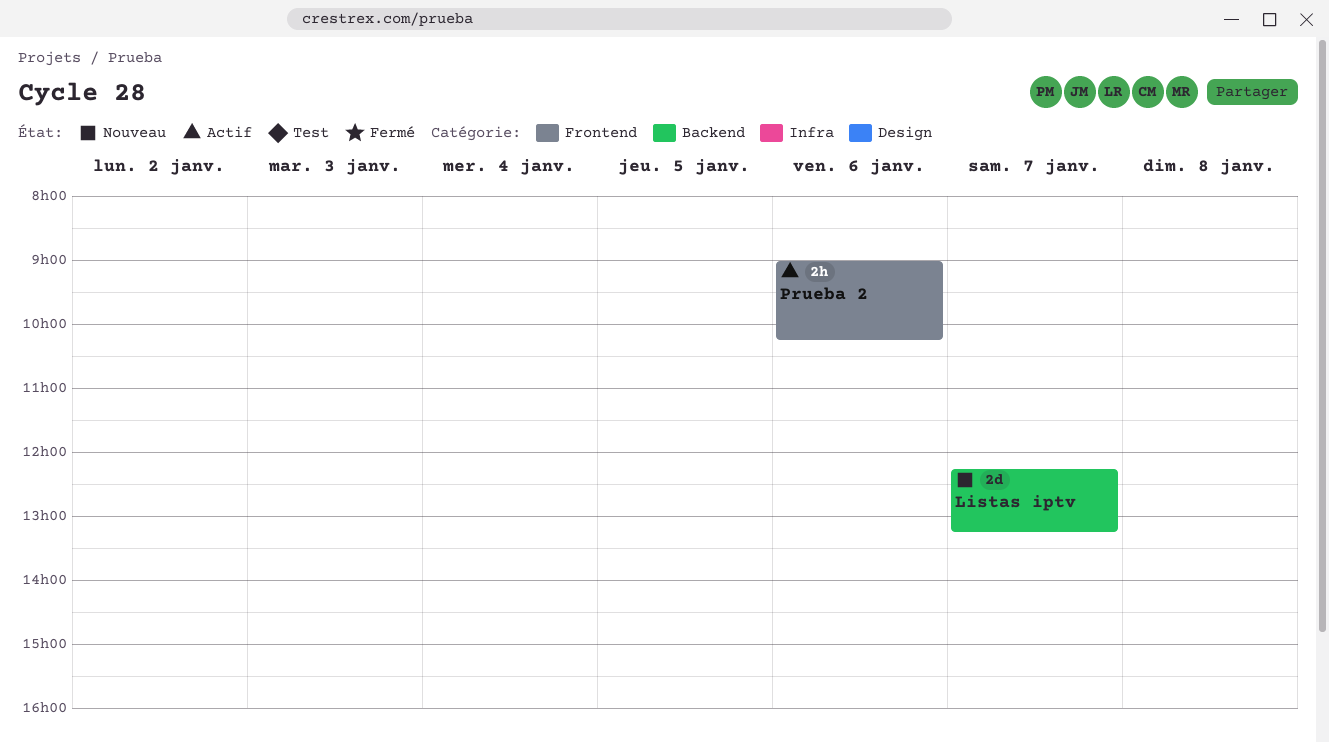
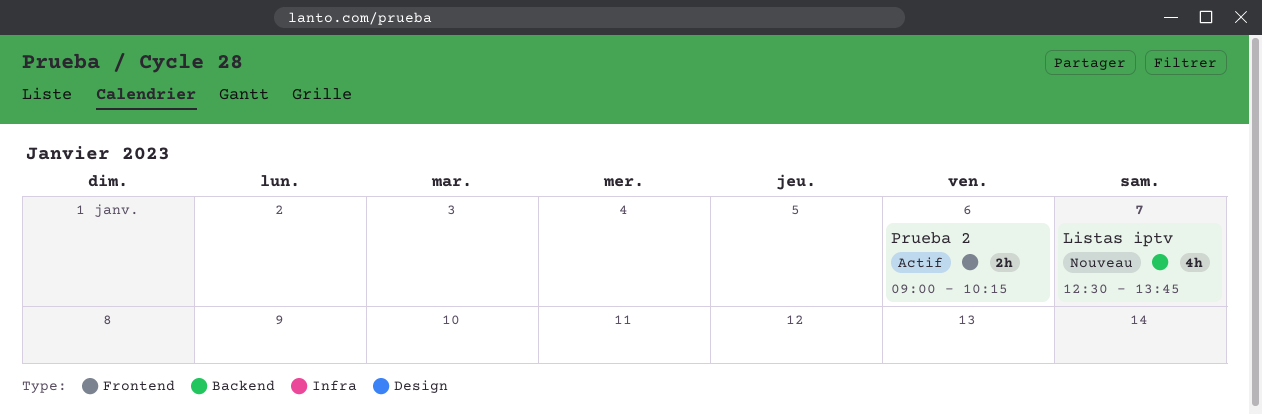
Listas iptv, estimate: 2d -> 4h
Listas iptv, begins: 12:15 -> 12:30
Listas iptv, ends: 13:15 -> 13:45

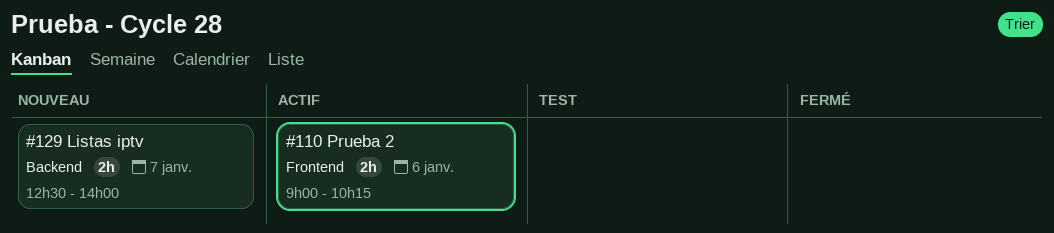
Listas iptv, estimate: 4h -> 2h
Listas iptv, ends: 13:45 -> 14:00

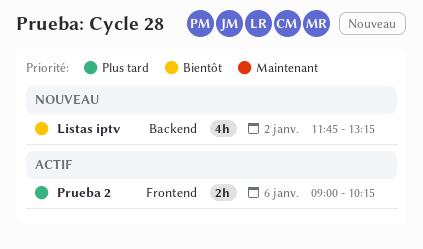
Listas iptv, estimate: 2h -> 4h
Listas iptv, day: Jan 7 -> Jan 2
Listas iptv, begins: 12:30 -> 11:45
Listas iptv, ends: 14:00 -> 13:15

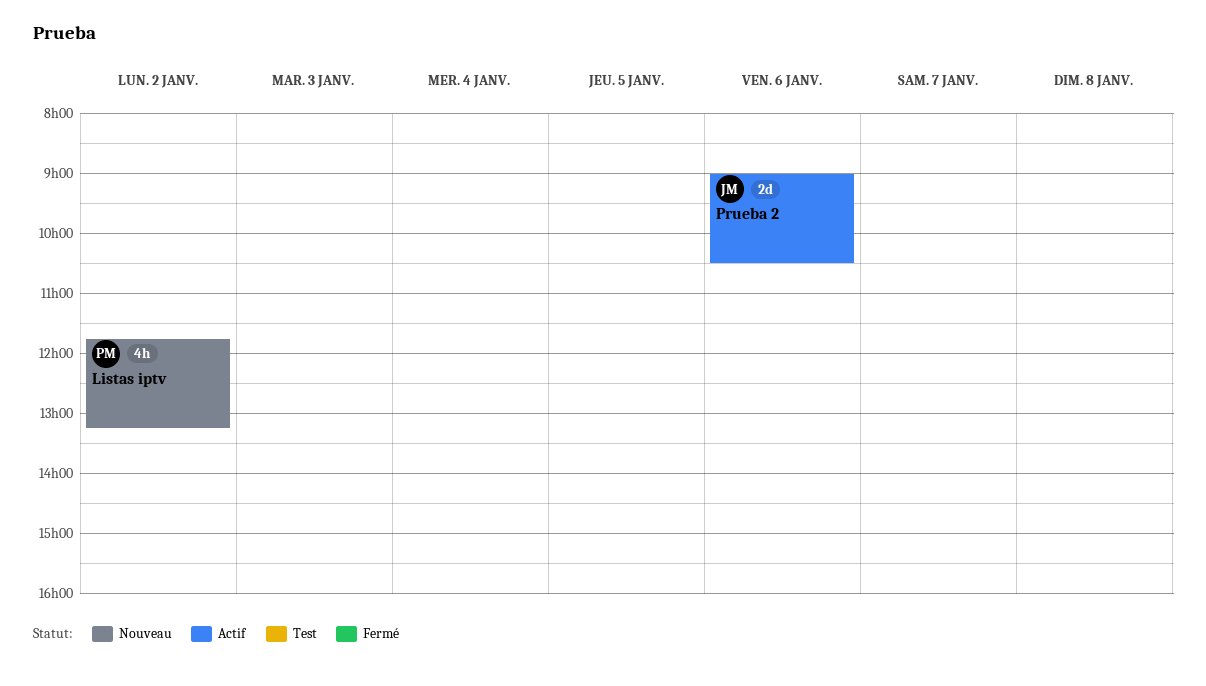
Prueba 2, estimate: 2h -> 2d
Prueba 2, ends: 10:15 -> 10:30

